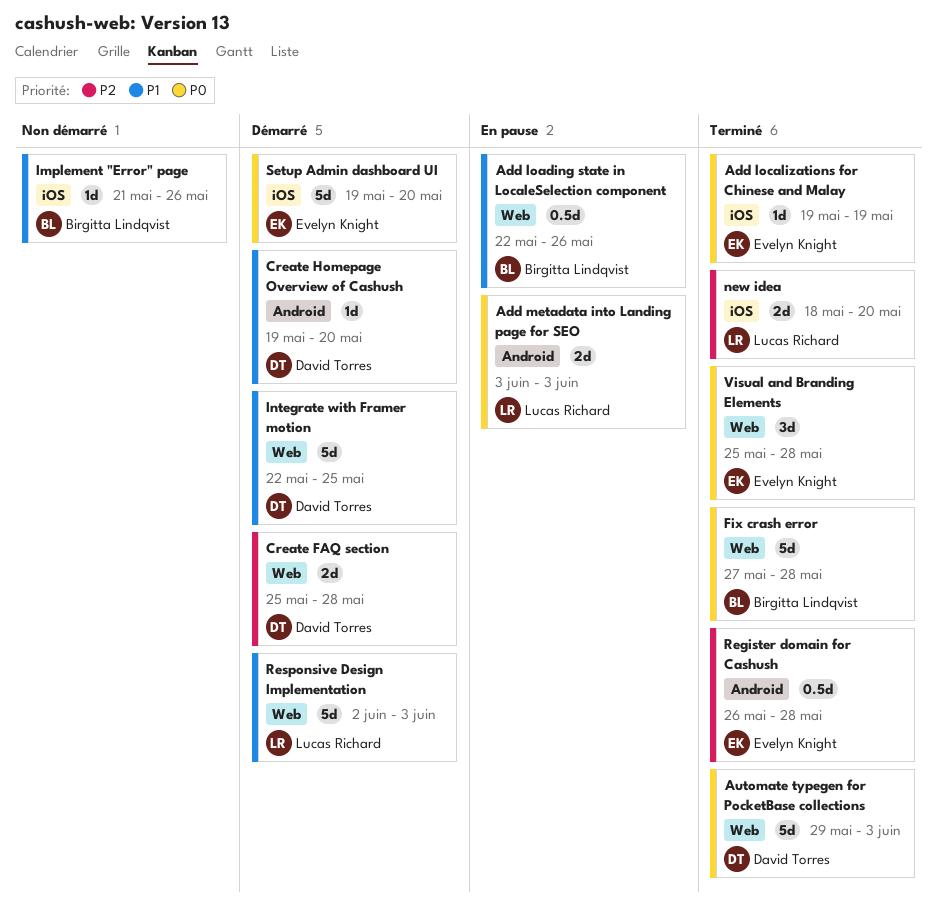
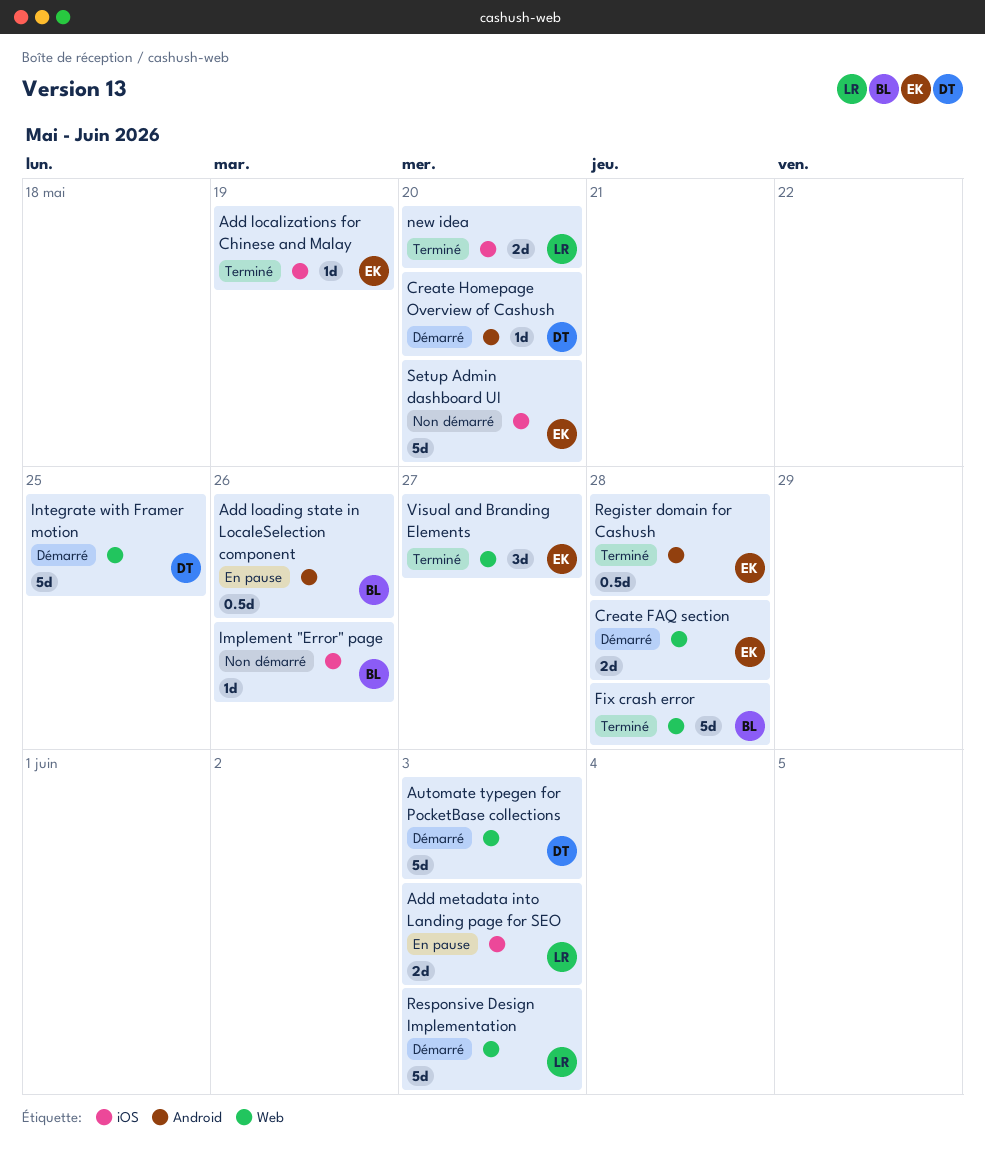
Add loading state in LocaleSelection component, label: Web -> Android
Add metadata into Landing page for SEO, label: Android -> iOS
Automate typegen for PocketBase collections, status: Terminé -> Démarré
Create FAQ section, owner: David Torres -> Evelyn Knight
Setup Admin dashboard UI, status: Démarré -> Non démarré
Visual and Branding Elements, due: May 28 -> May 27

